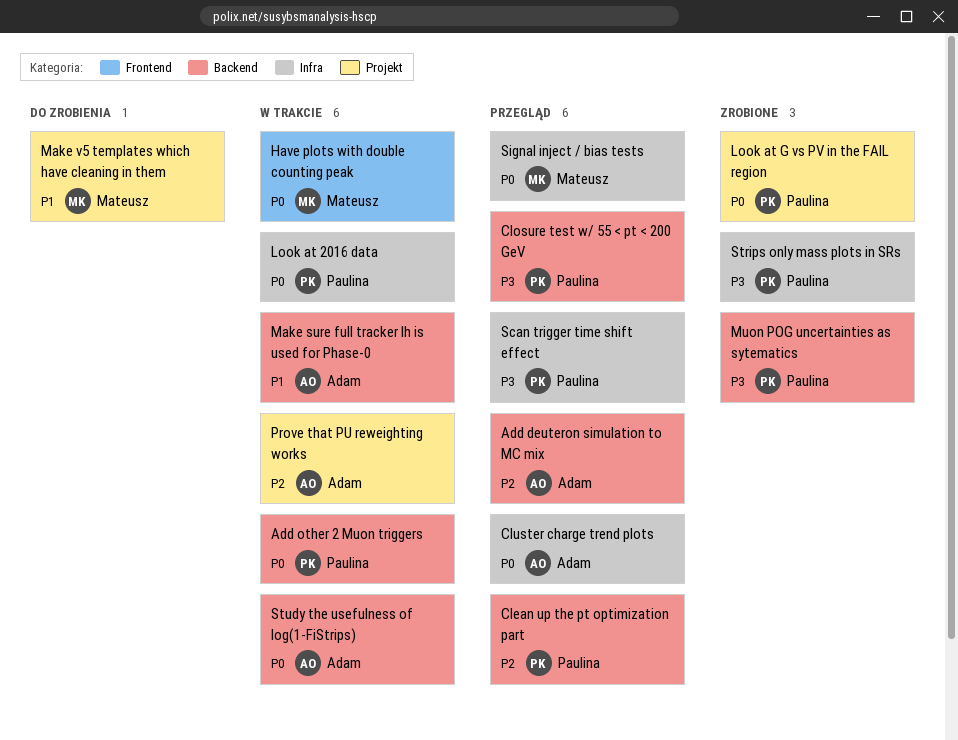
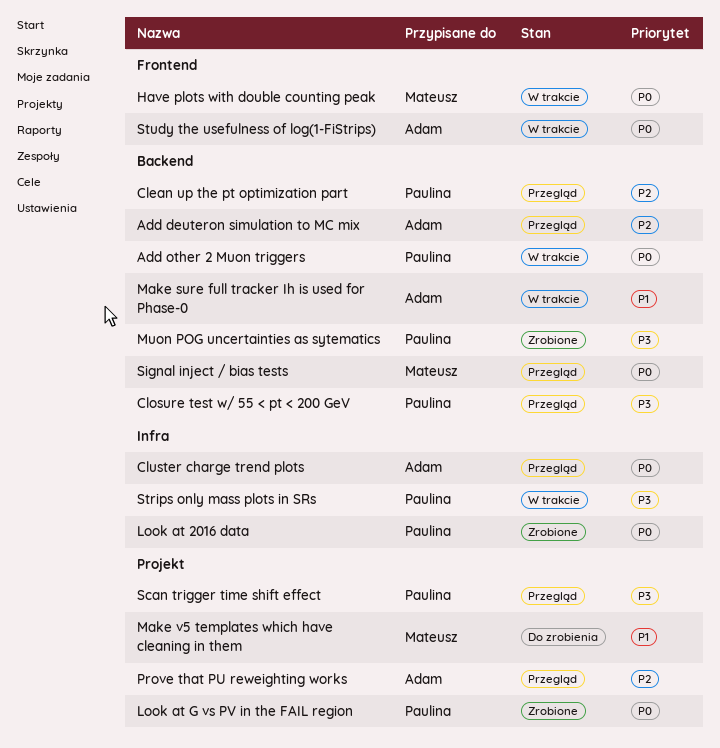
Look at 2016 data, status: W trakcie -> Zrobione
Prove that PU reweighting works, status: W trakcie -> Przegląd
Scan trigger time shift effect, label: Infra -> Projekt
Signal inject / bias tests, label: Infra -> Backend
Strips only mass plots in SRs, status: Zrobione -> W trakcie
Study the usefulness of log(1-FiStrips), label: Backend -> Frontend

